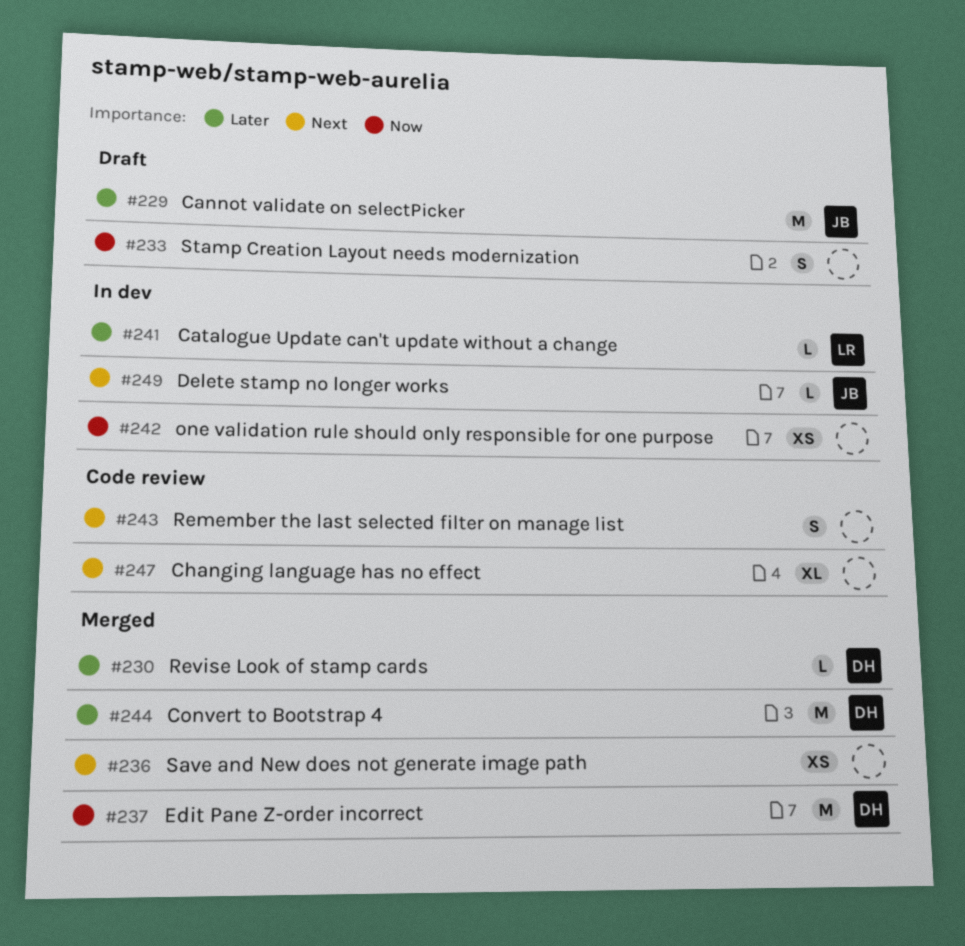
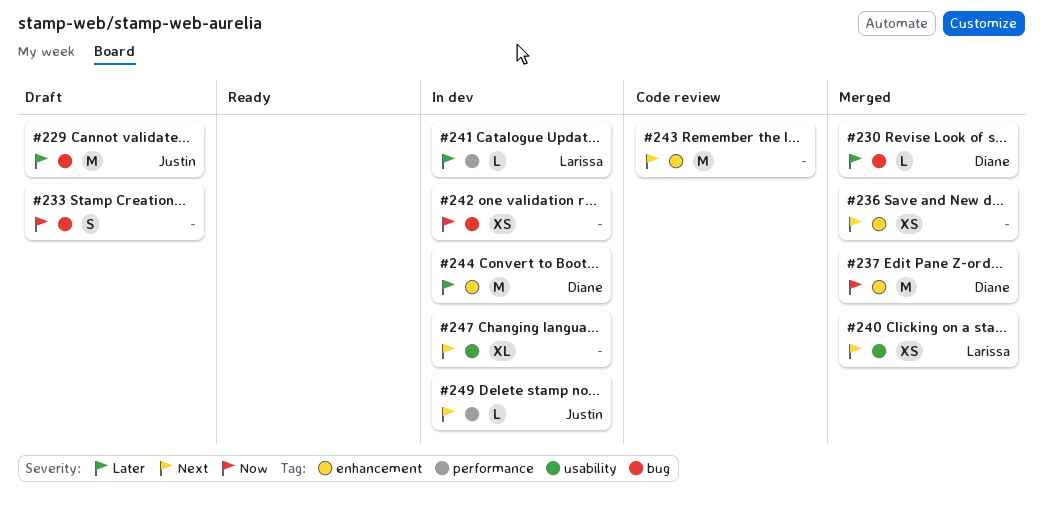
#240: none -> present
#243, estimate: S -> M
#244, status: Merged -> In dev
#247, status: Code review -> In dev

